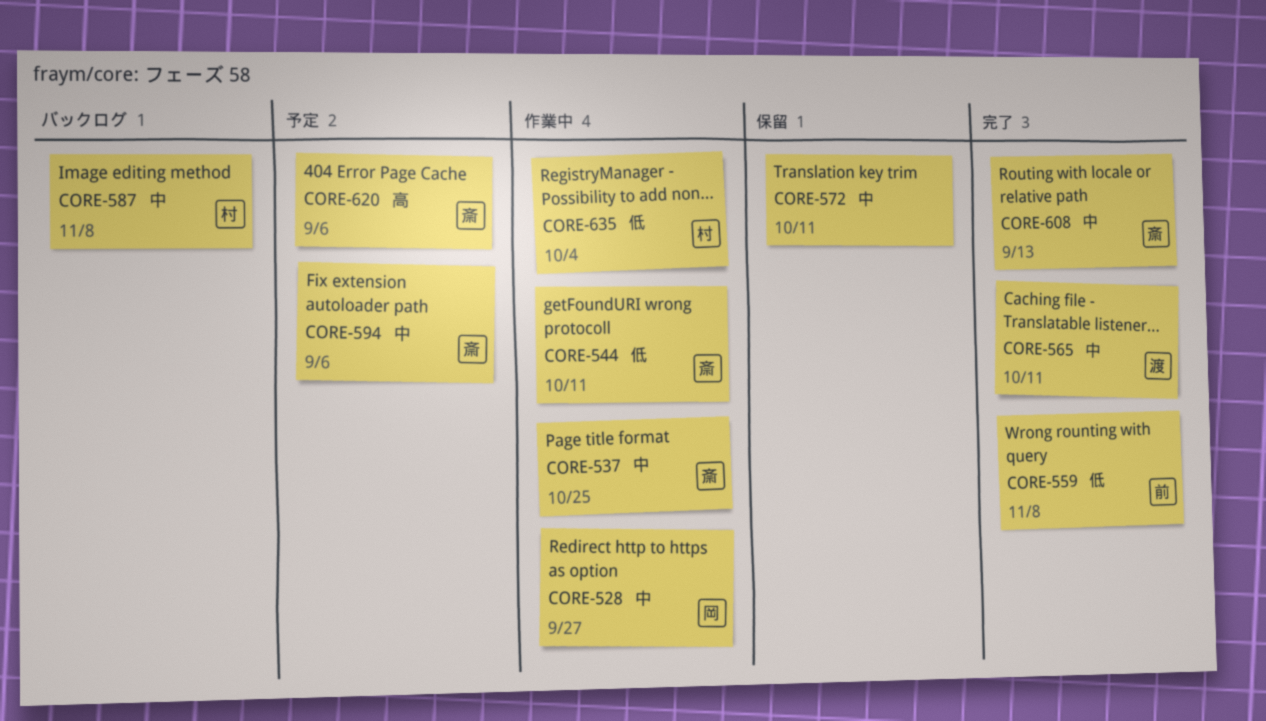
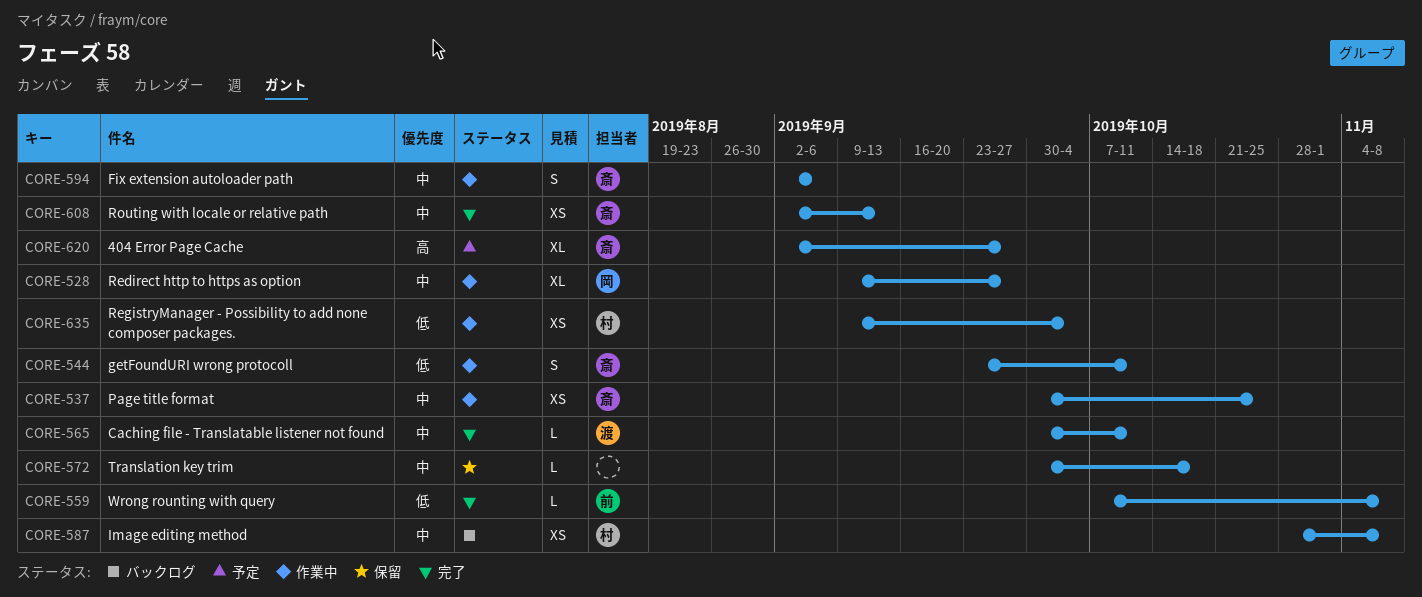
CORE-572, due: Oct 11 -> Oct 18
CORE-594, status: 予定 -> 作業中
CORE-620, due: Sep 6 -> Sep 27

